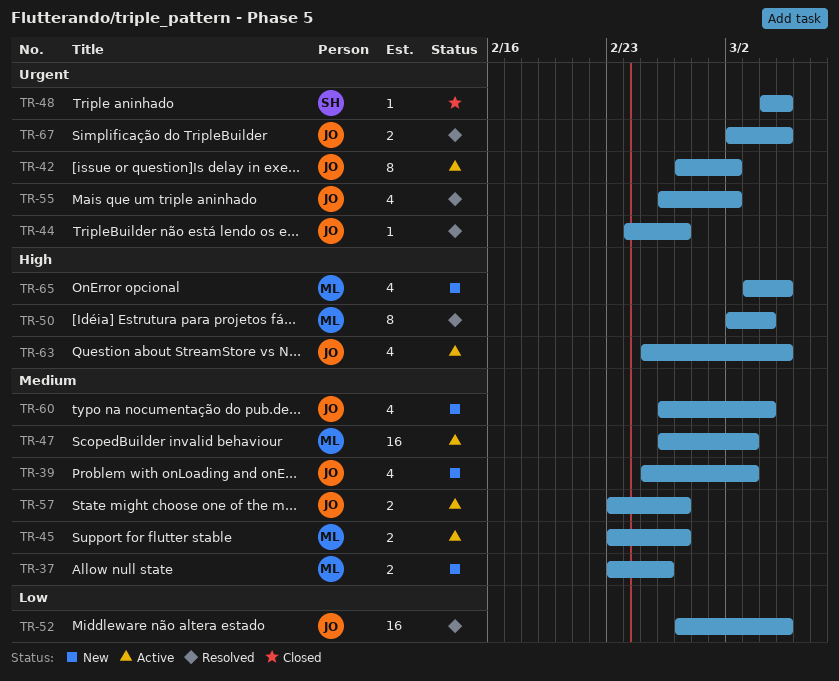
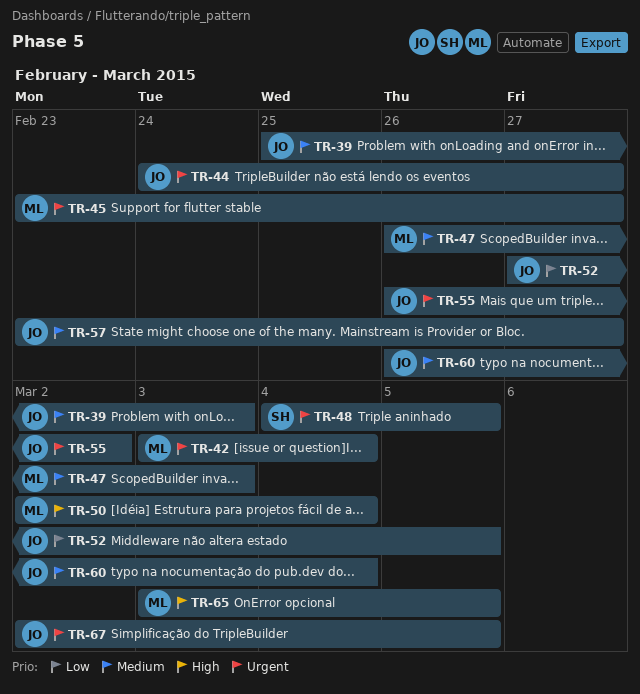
TR-37: present -> none
TR-42, owner: JO -> ML
TR-42, start: Feb 27 -> Mar 3
TR-42, due: Mar 2 -> Mar 4
TR-45, priority: Medium -> Urgent
TR-63: present -> none

